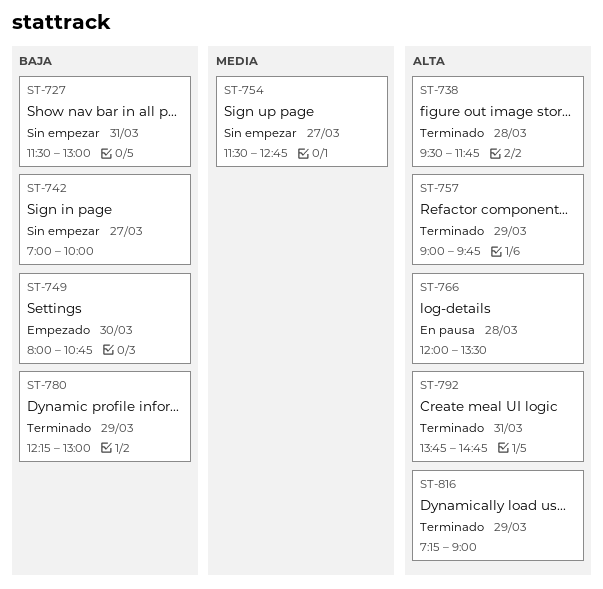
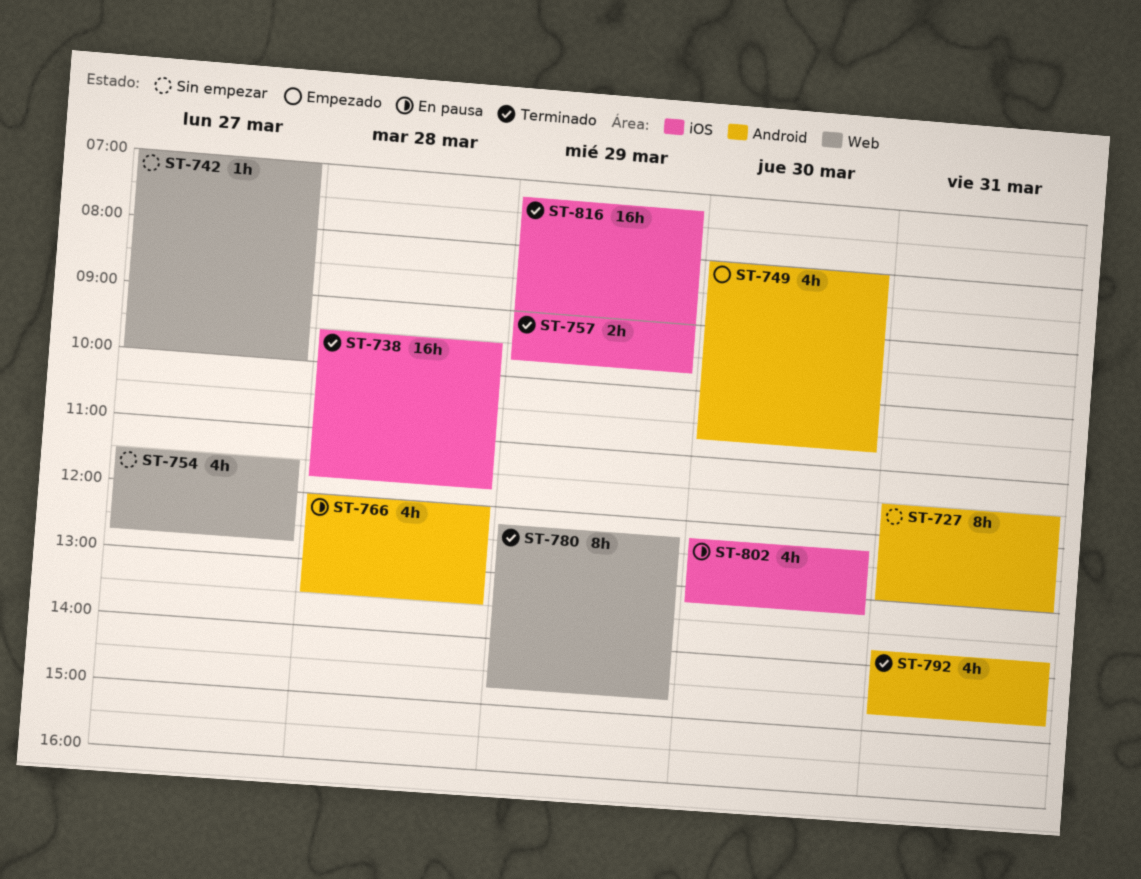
ST-780, ends: 13:00 -> 14:45
ST-802: none -> present

